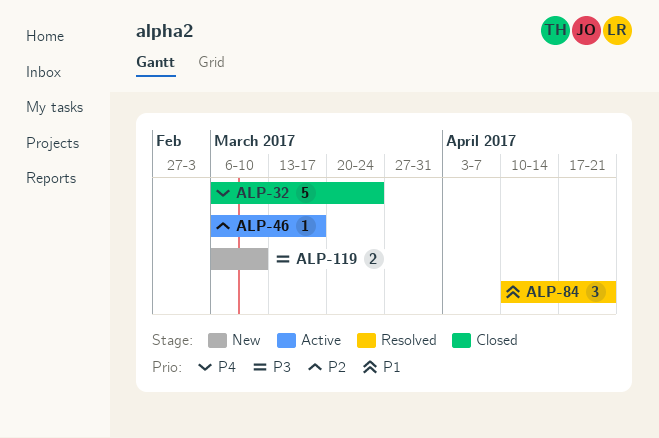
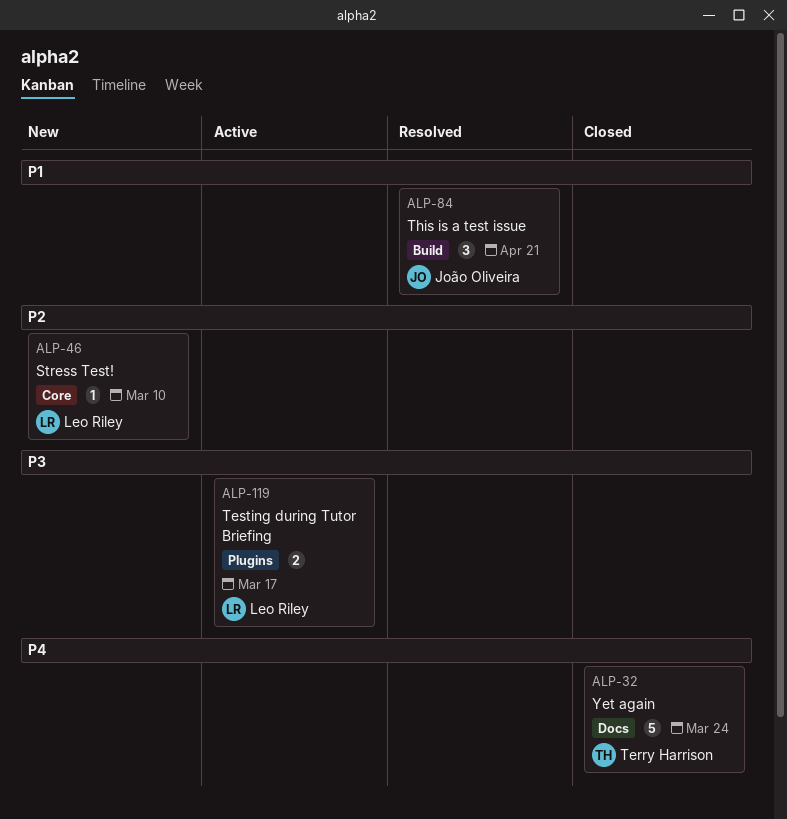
ALP-46, status: Active -> New
ALP-46, due: Mar 17 -> Mar 10
ALP-119, status: New -> Active
ALP-119, due: Mar 10 -> Mar 17

